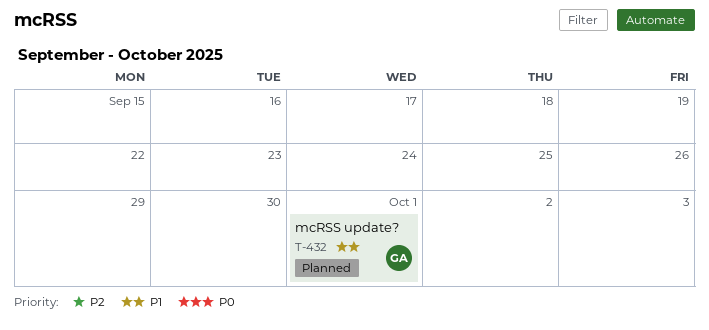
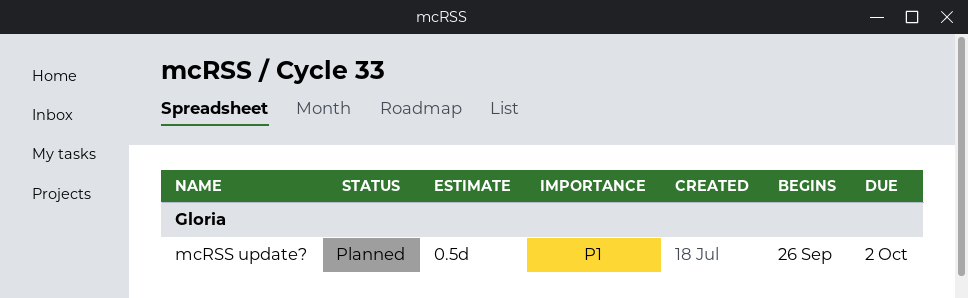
mcRSS update?, due: Oct 1 -> Oct 2

